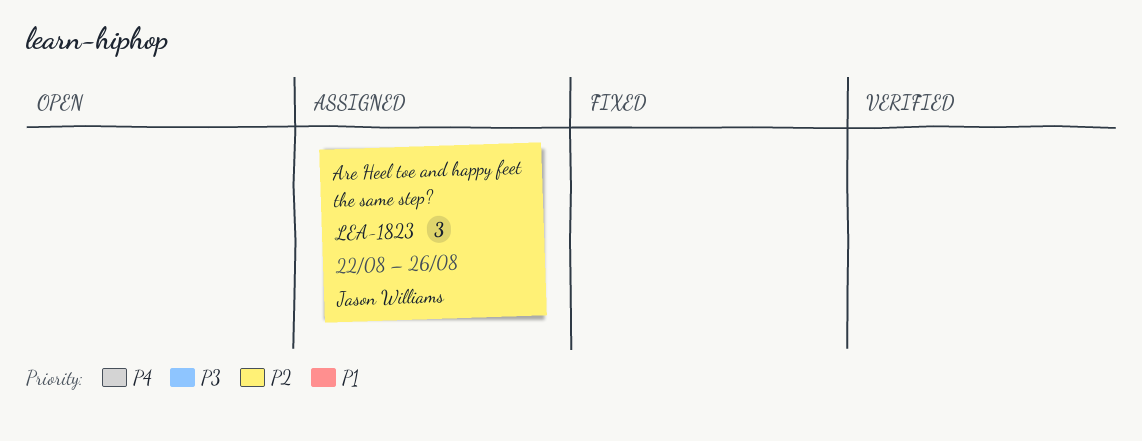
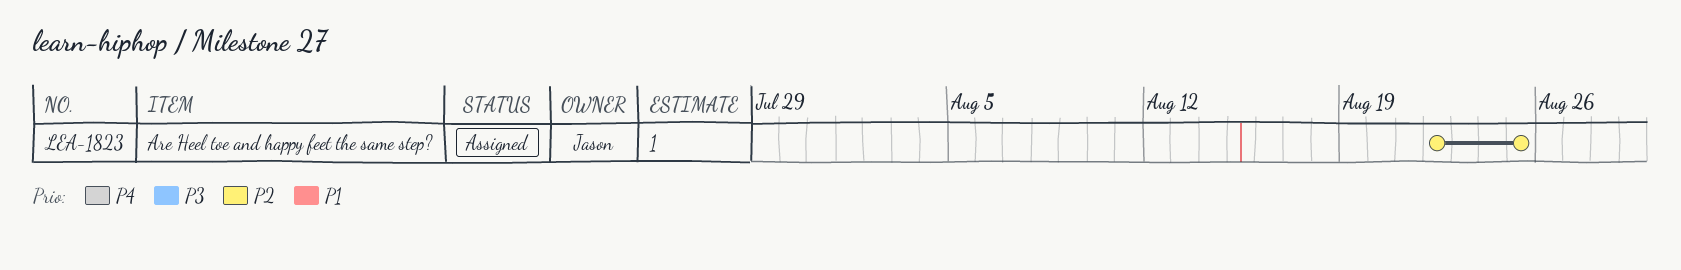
LEA-1823, estimate: 3 -> 1
LEA-1823, due: Aug 26 -> Aug 25

